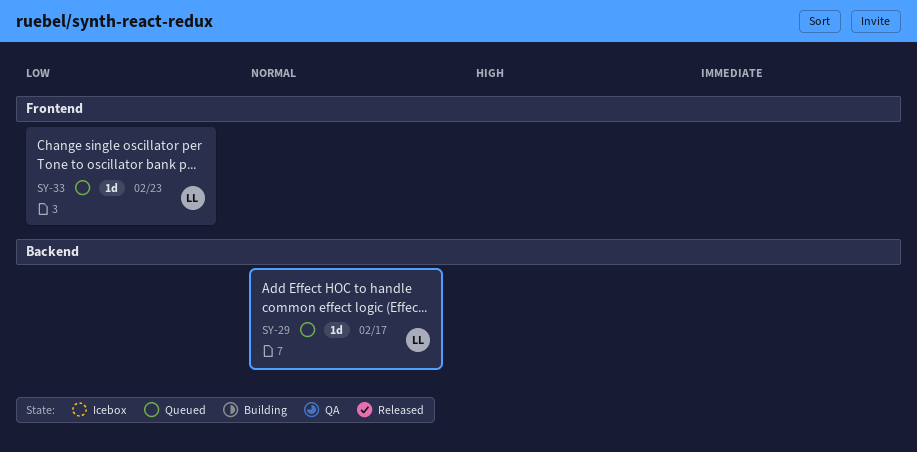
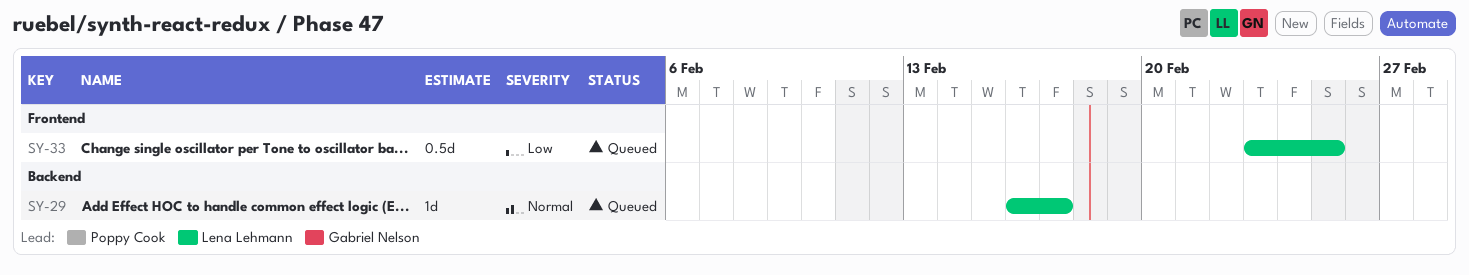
SY-33, estimate: 1d -> 0.5d
SY-33, due: Feb 23 -> Feb 25

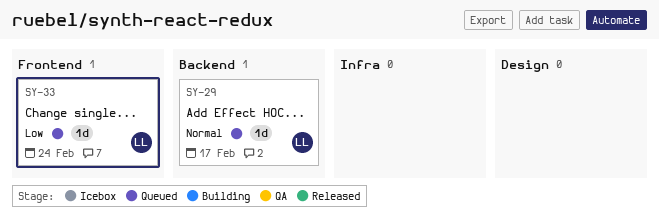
SY-33, estimate: 0.5d -> 1d
SY-33, due: Feb 25 -> Feb 24

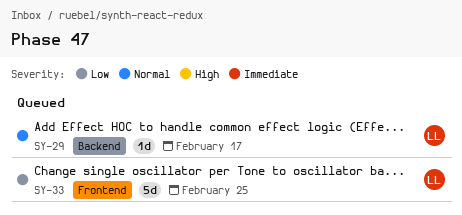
SY-33, estimate: 1d -> 5d
SY-33, due: Feb 24 -> Feb 25

